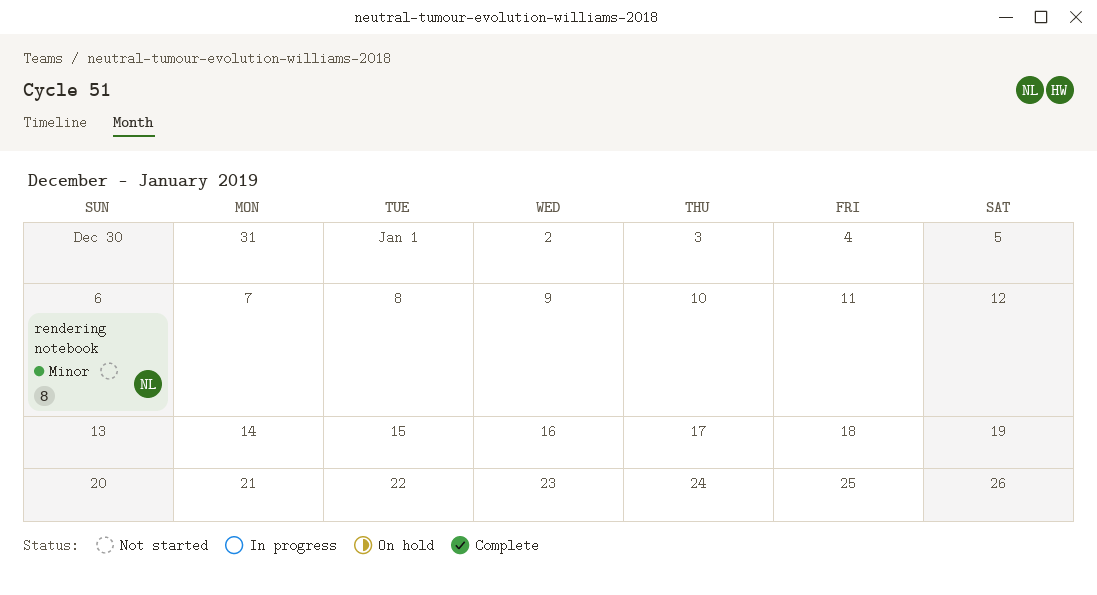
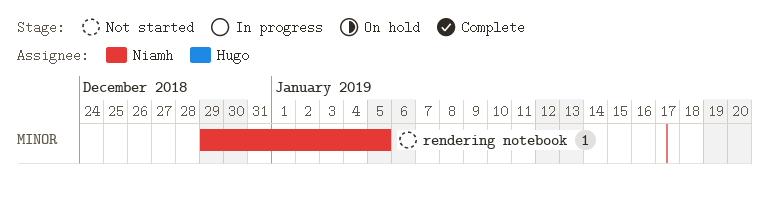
rendering notebook, estimate: 8 -> 1
rendering notebook, due: Jan 6 -> Jan 5

